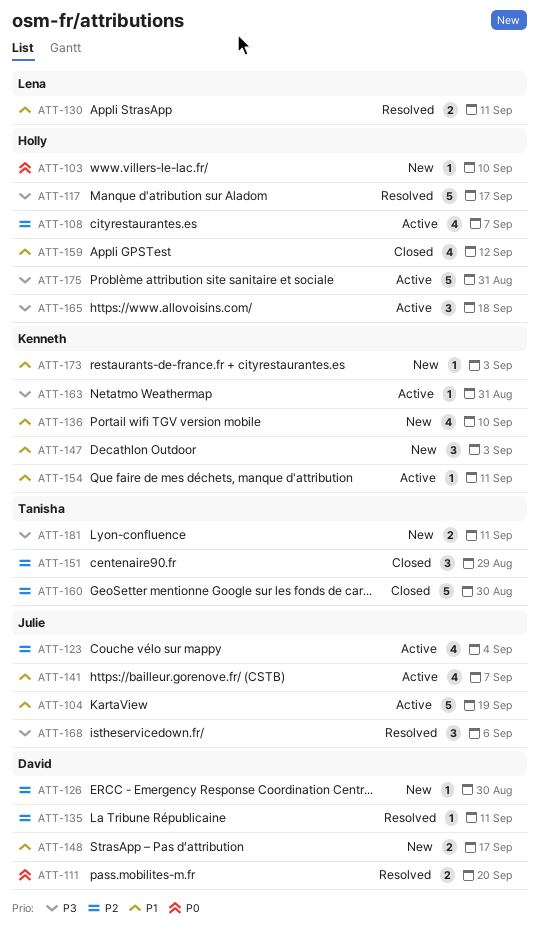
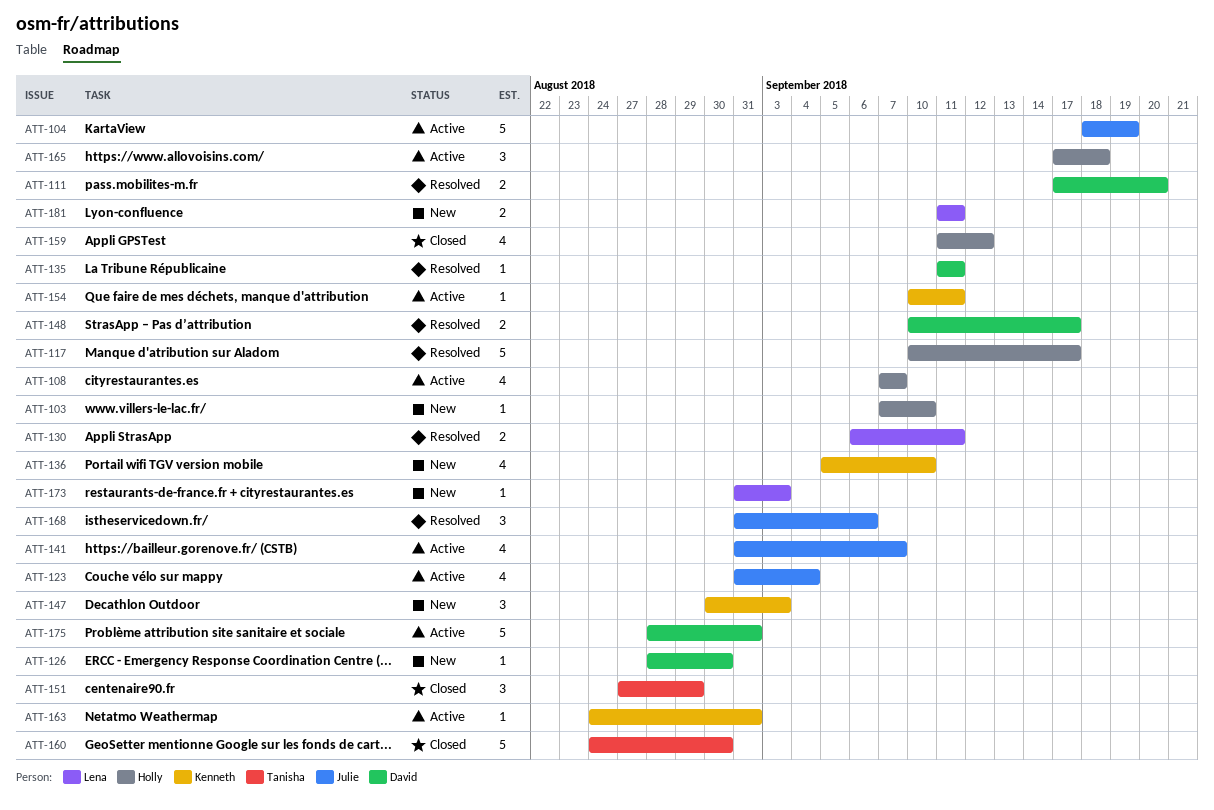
ATT-148, status: New -> Resolved
ATT-173, owner: Kenneth -> Lena
ATT-175, owner: Holly -> David
ATT-181, owner: Tanisha -> Lena

